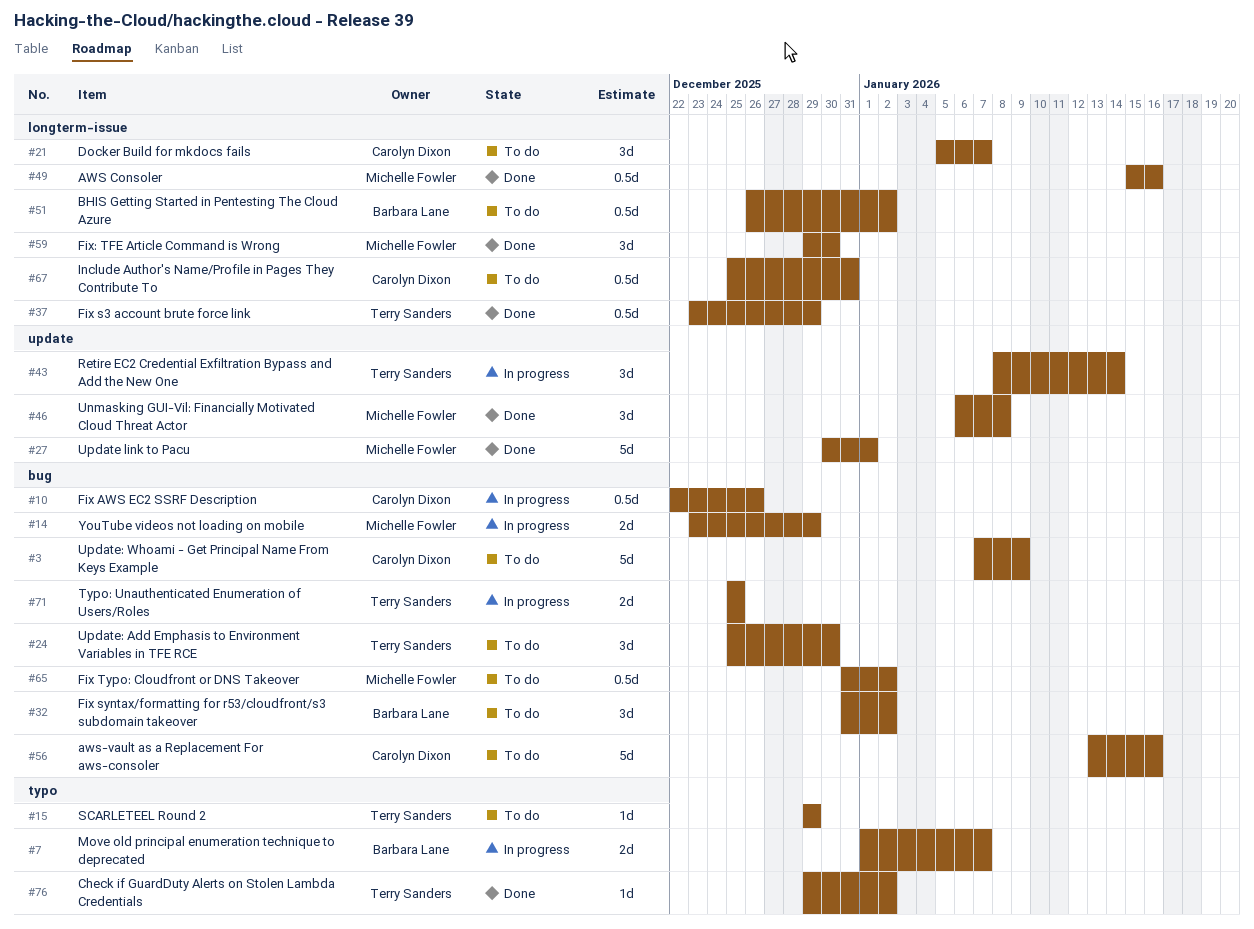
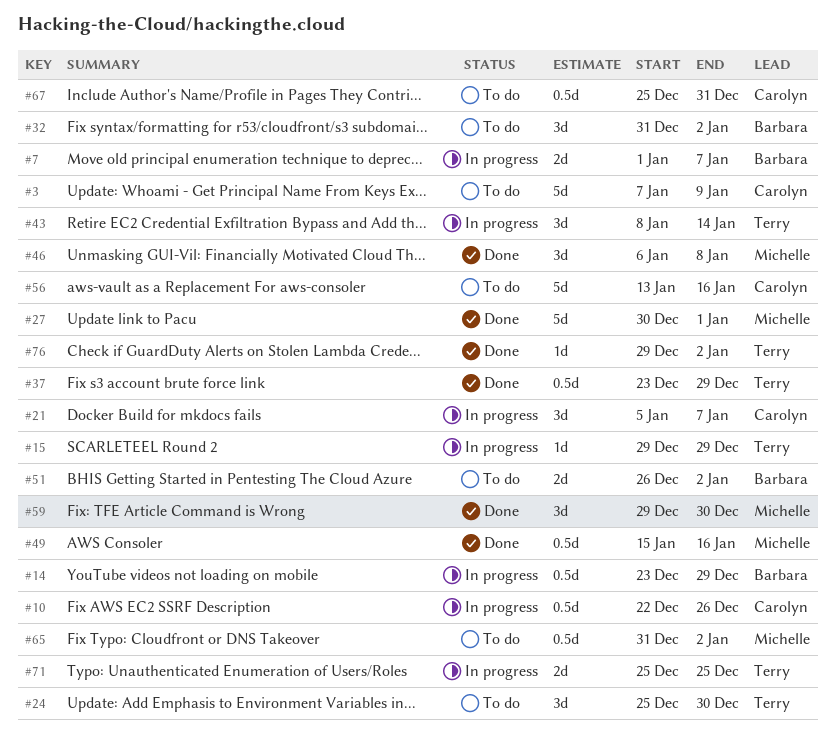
#14, owner: Michelle Fowler -> Barbara Lane
#14, estimate: 2d -> 0.5d
#15, status: To do -> In progress
#21, status: To do -> In progress
#51, estimate: 0.5d -> 2d

